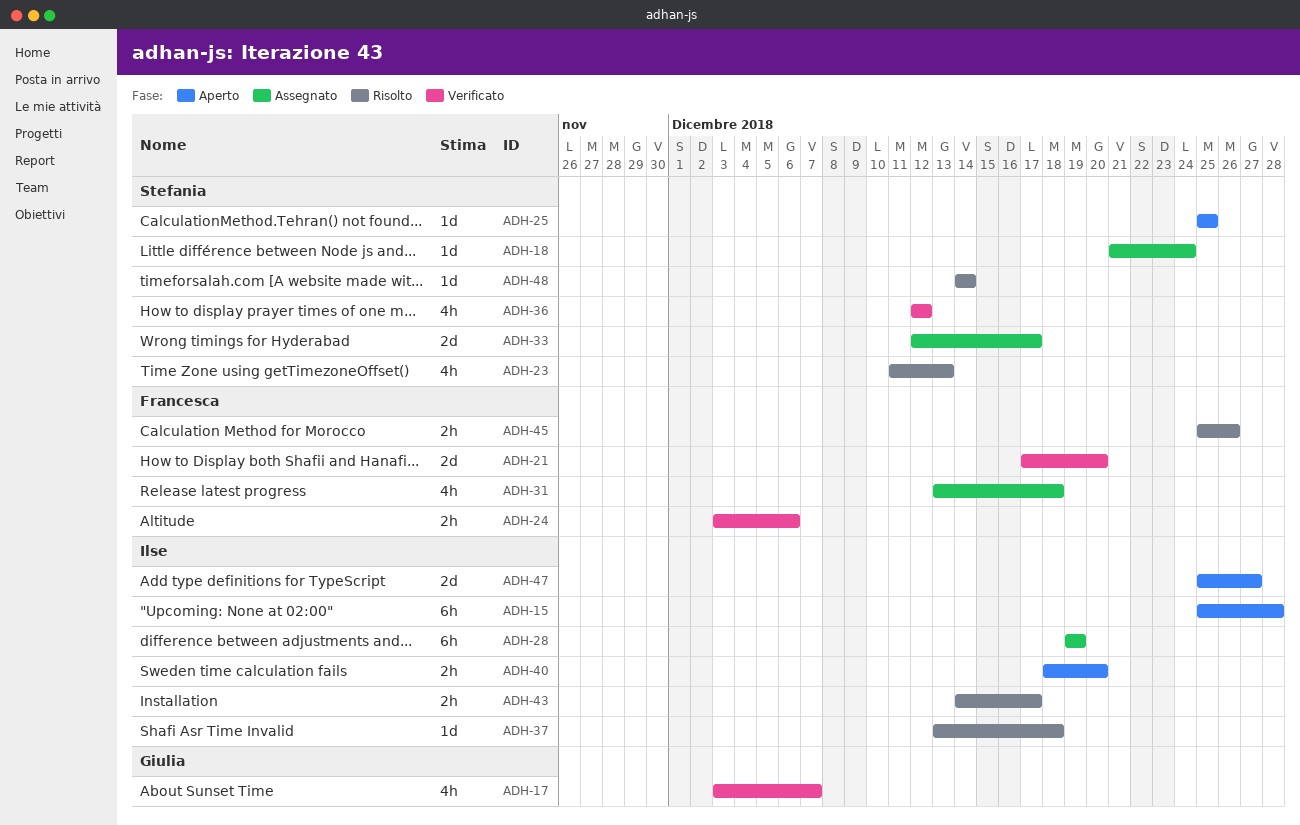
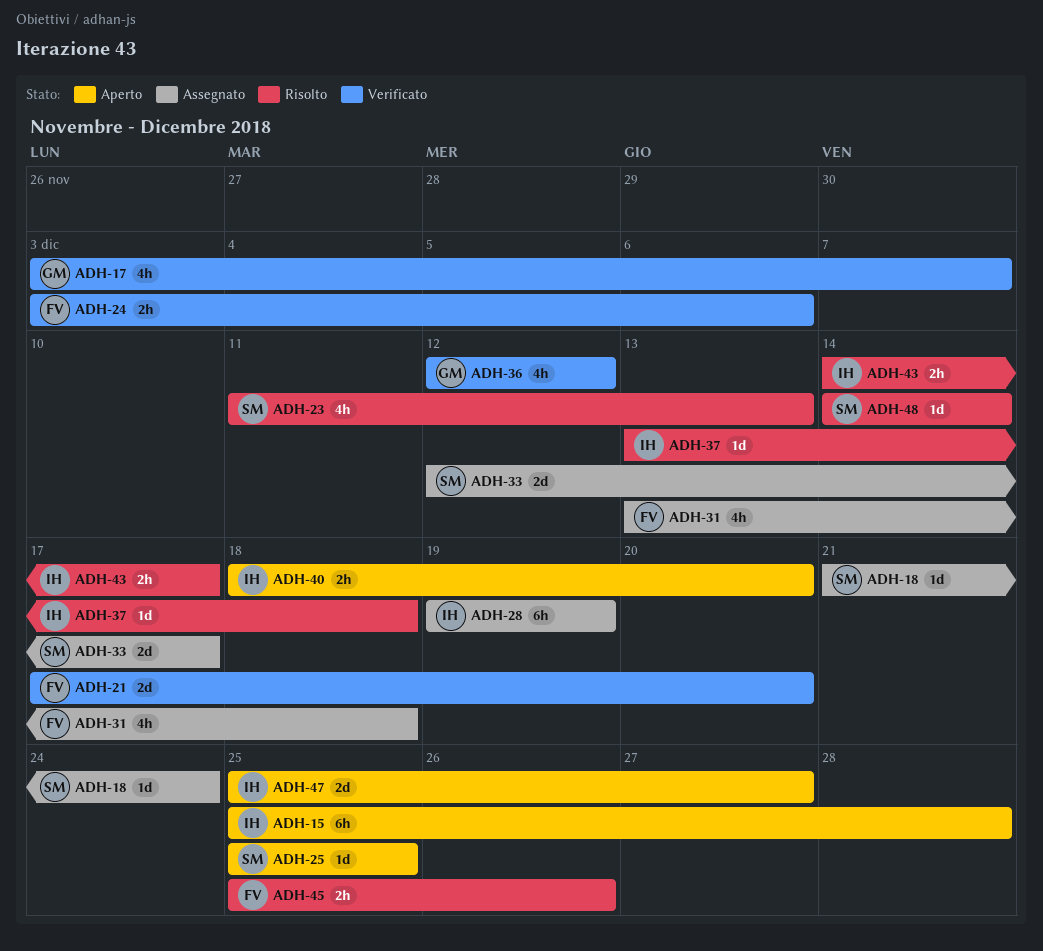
ADH-36, owner: Stefania -> Giulia

